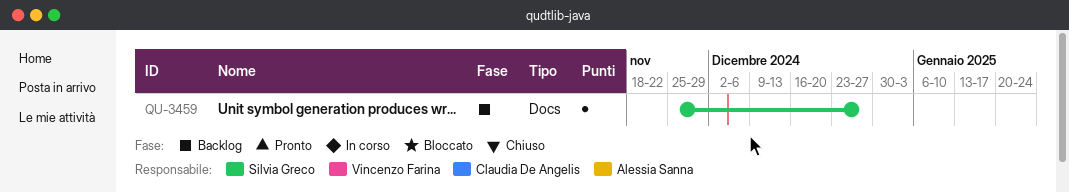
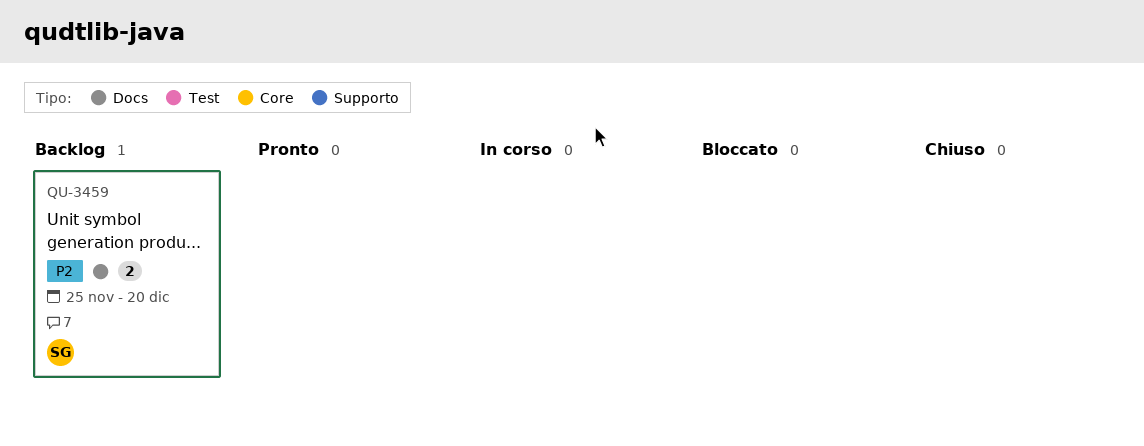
QU-3459, estimate: 1 -> 2
QU-3459, due: Dec 27 -> Dec 20

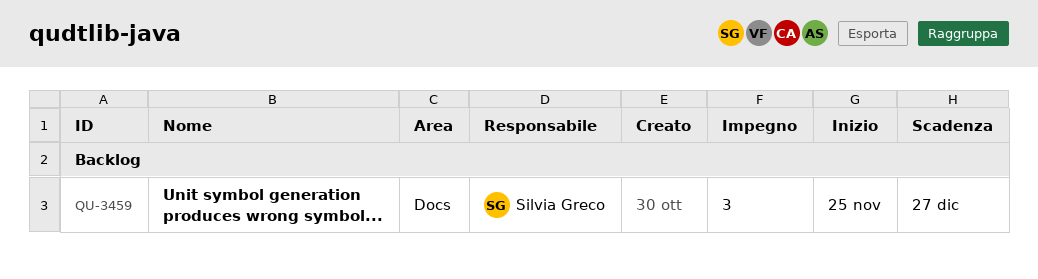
QU-3459, estimate: 2 -> 3
QU-3459, due: Dec 20 -> Dec 27

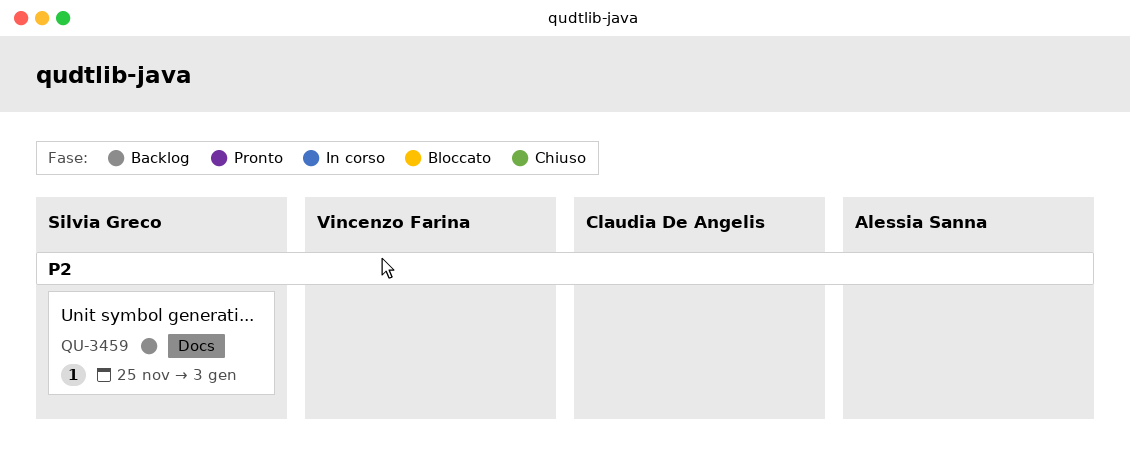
QU-3459, estimate: 3 -> 1
QU-3459, due: Dec 27 -> Jan 3

